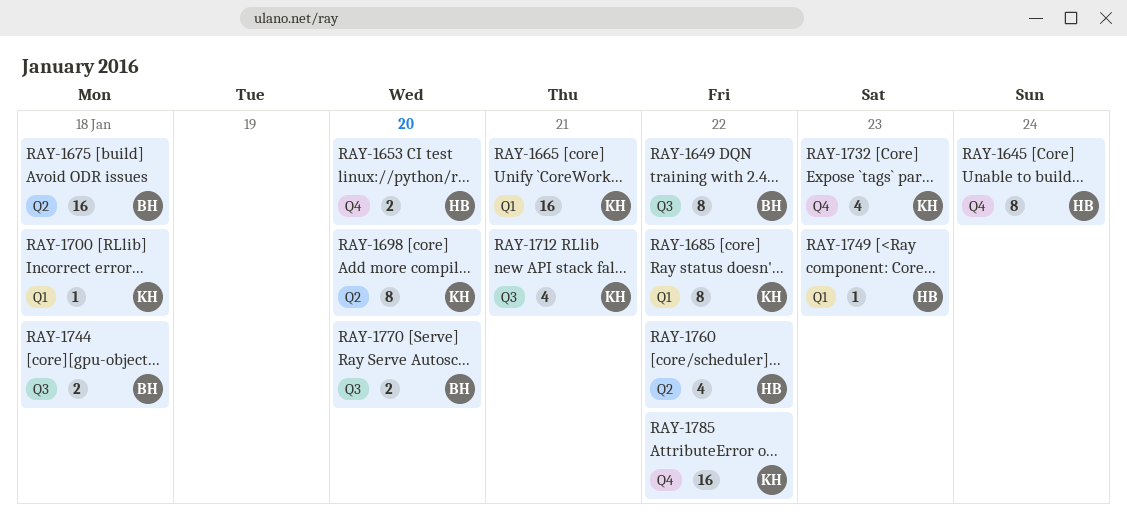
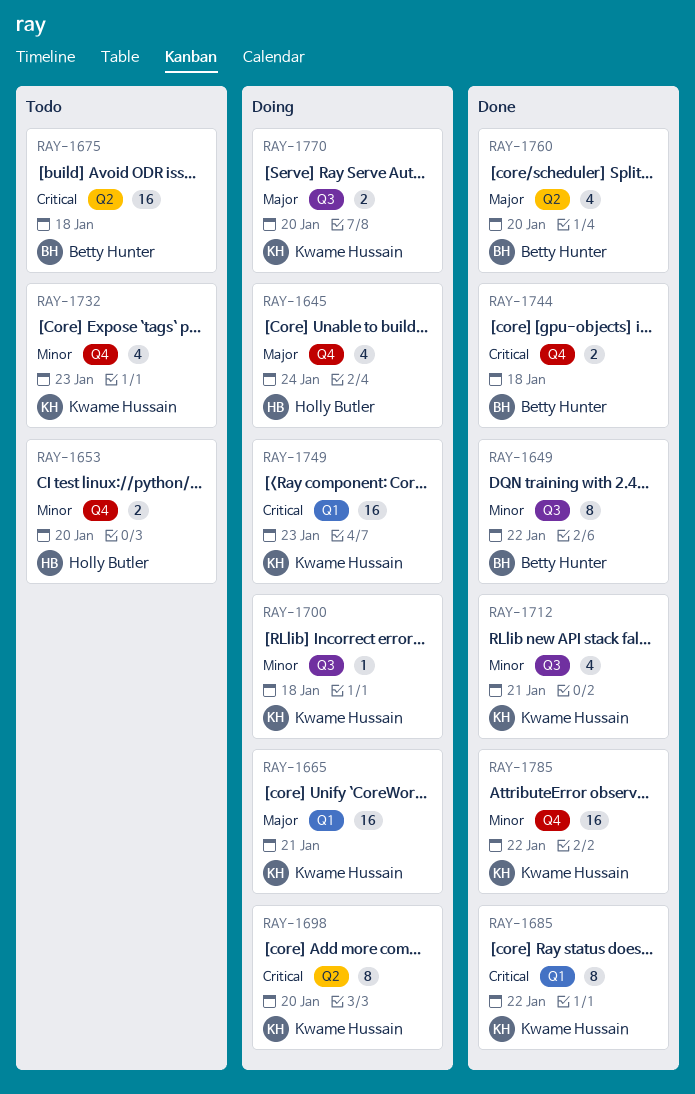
RAY-1645, estimate: 8 -> 4
RAY-1700, label: Q1 -> Q3
RAY-1744, label: Q3 -> Q4
RAY-1749, owner: Holly Butler -> Kwame Hussain
RAY-1749, estimate: 1 -> 16
RAY-1760, owner: Holly Butler -> Betty Hunter
RAY-1760, day: Jan 22 -> Jan 20
RAY-1770, owner: Betty Hunter -> Kwame Hussain

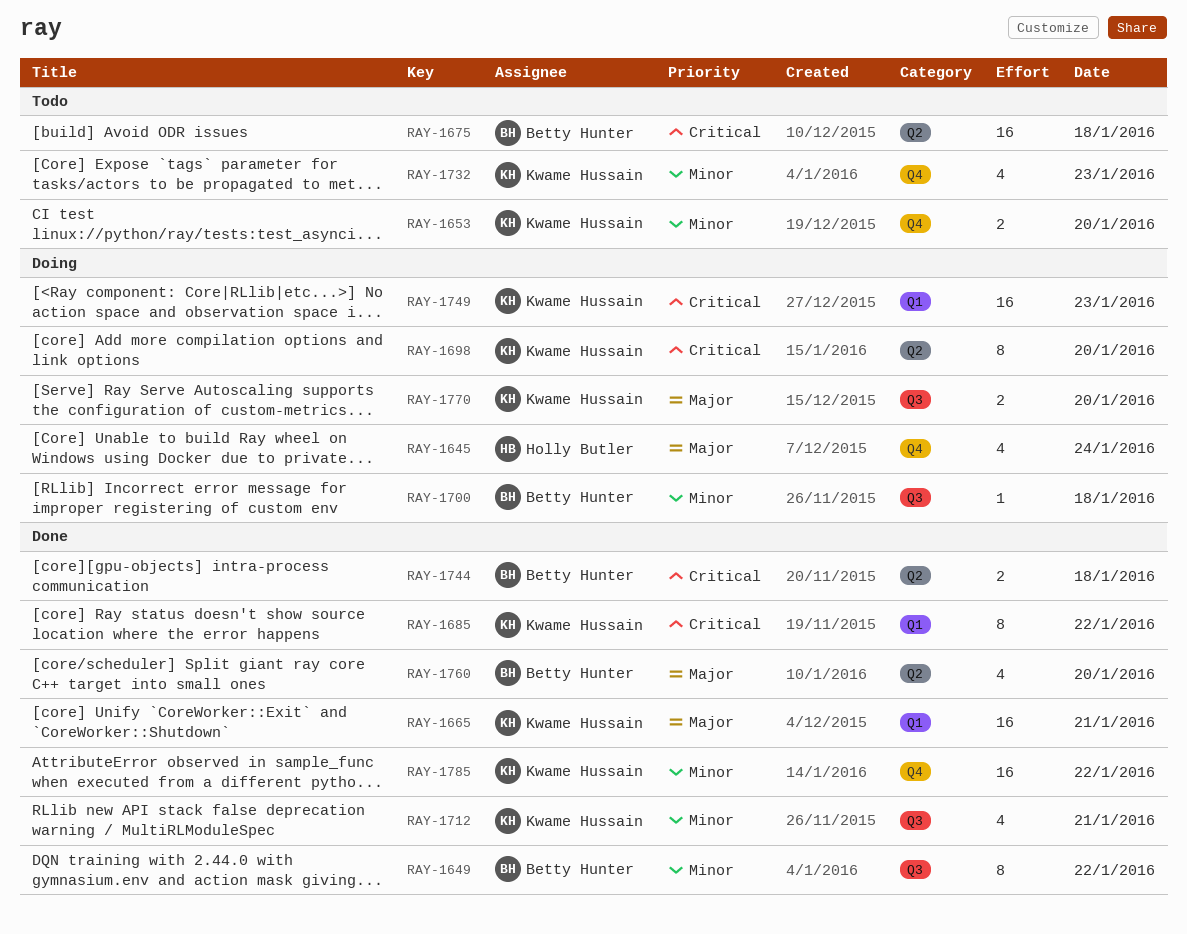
RAY-1653, owner: Holly Butler -> Kwame Hussain
RAY-1665, status: Doing -> Done
RAY-1700, owner: Kwame Hussain -> Betty Hunter
RAY-1744, label: Q4 -> Q2

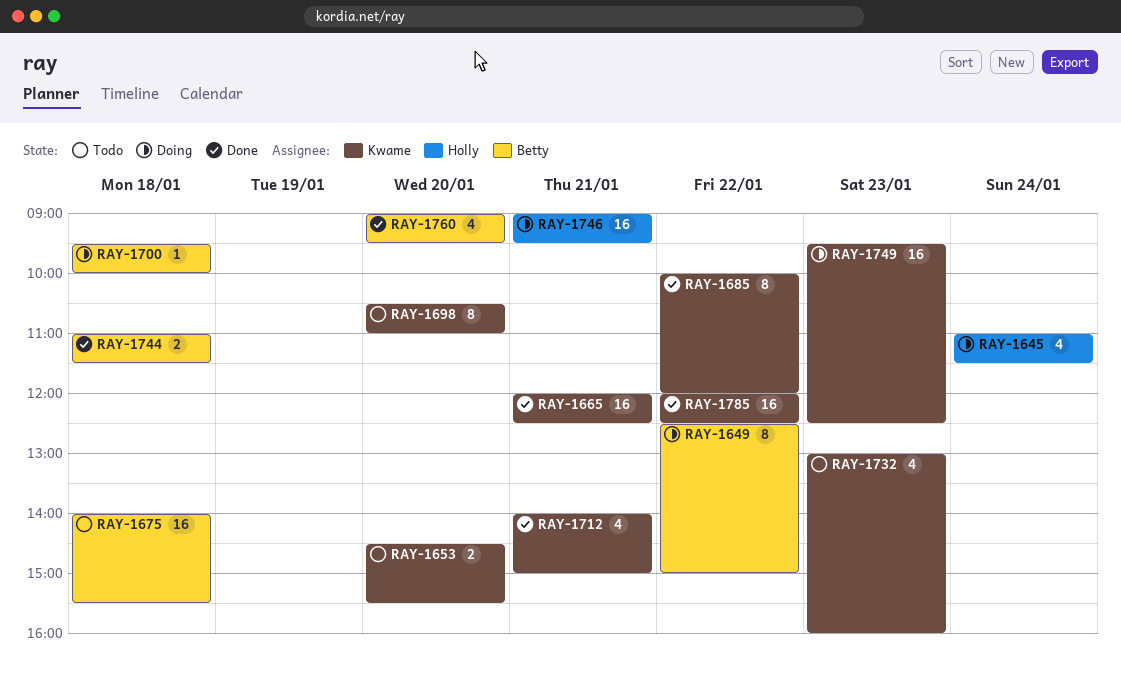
RAY-1649, status: Done -> Doing
RAY-1698, status: Doing -> Todo
RAY-1746: none -> present
RAY-1770: present -> none

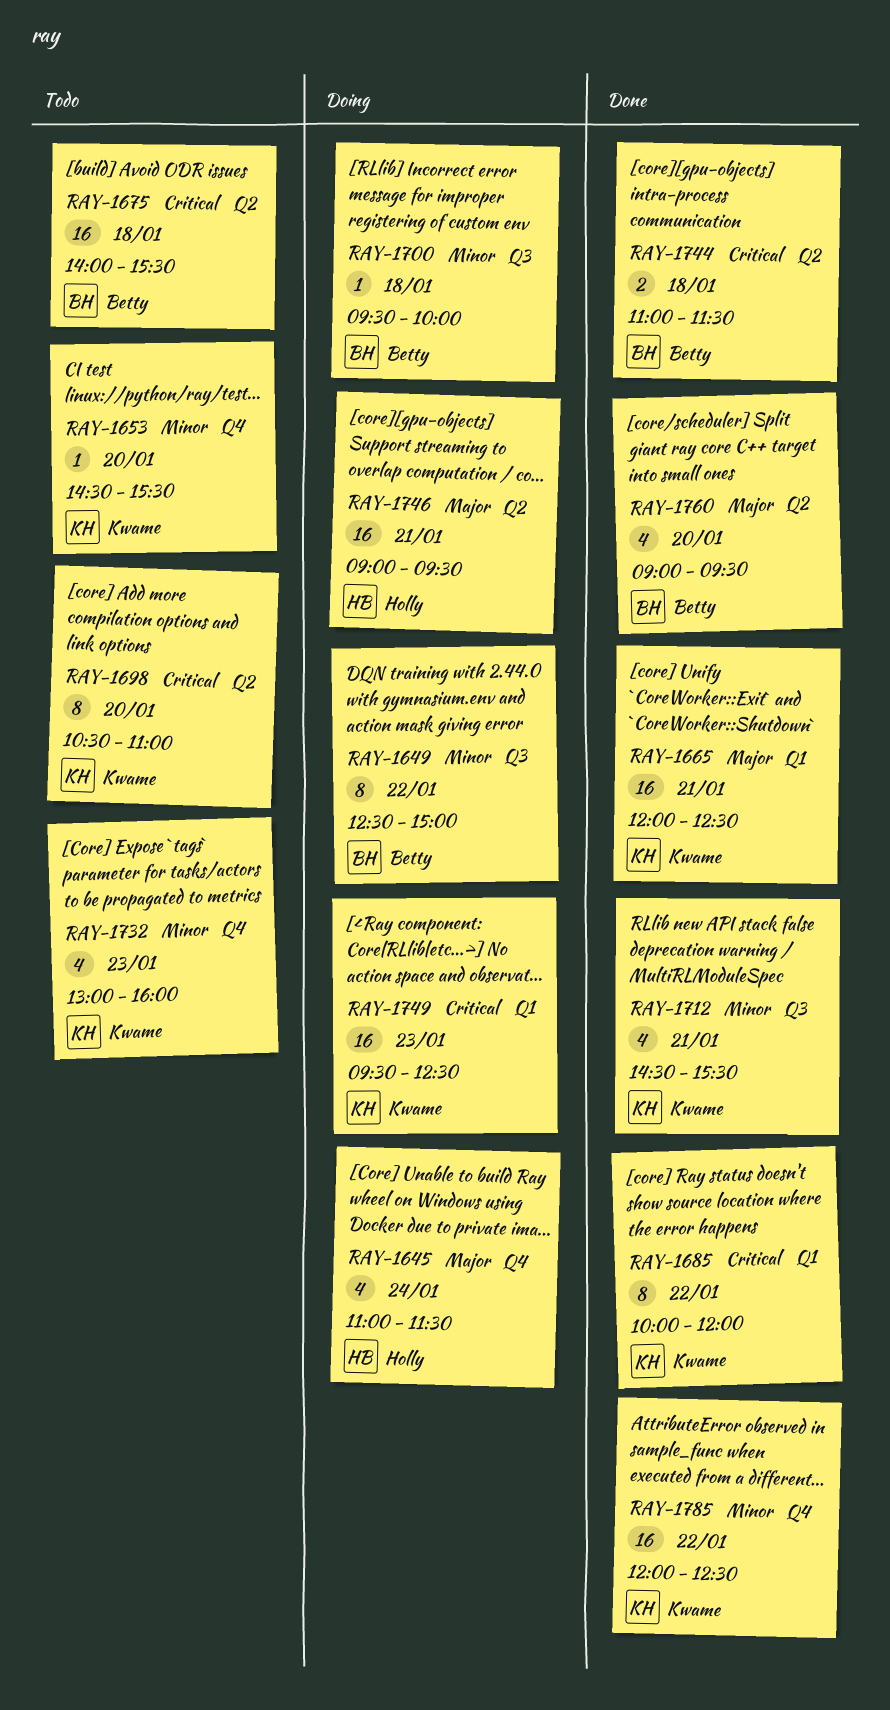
RAY-1653, estimate: 2 -> 1
RAY-1712, begins: 14:00 -> 14:30
RAY-1712, ends: 15:00 -> 15:30

